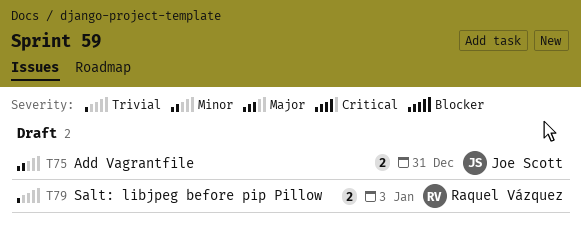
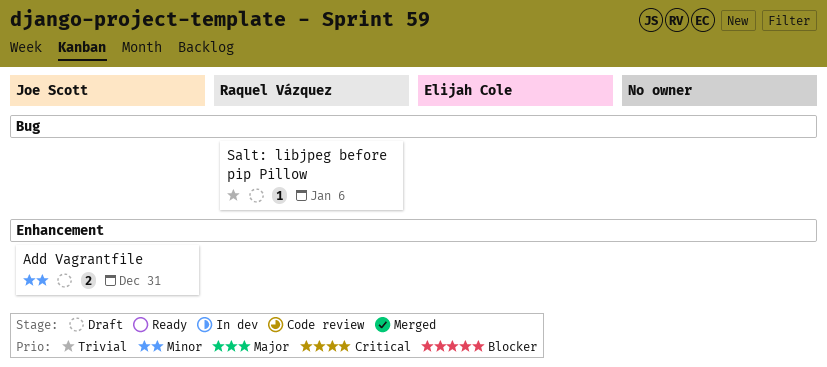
Salt: libjpeg before pip Pillow, estimate: 2 -> 1
Salt: libjpeg before pip Pillow, due: Jan 3 -> Jan 6

